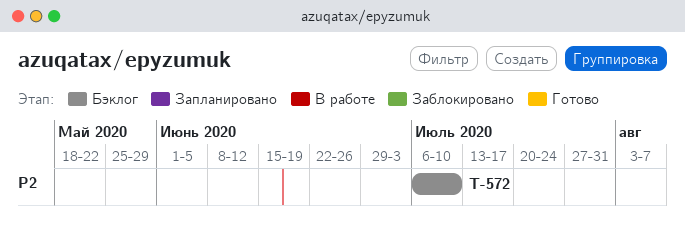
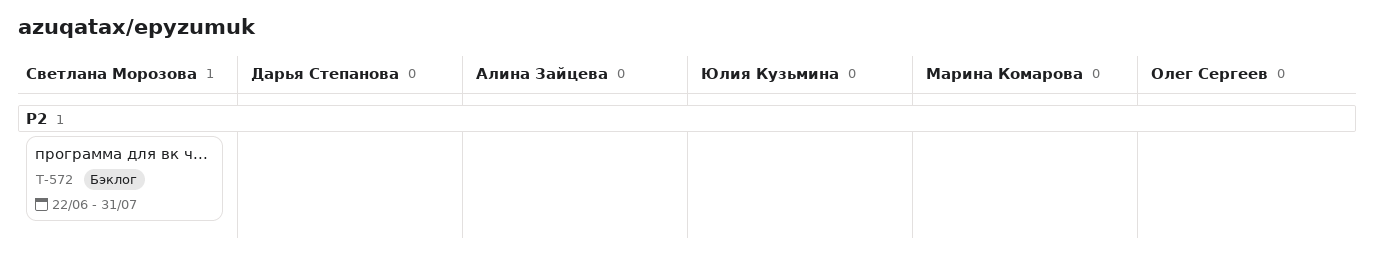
T-572, start: Jul 6 -> Jun 22
T-572, due: Jul 10 -> Jul 31

